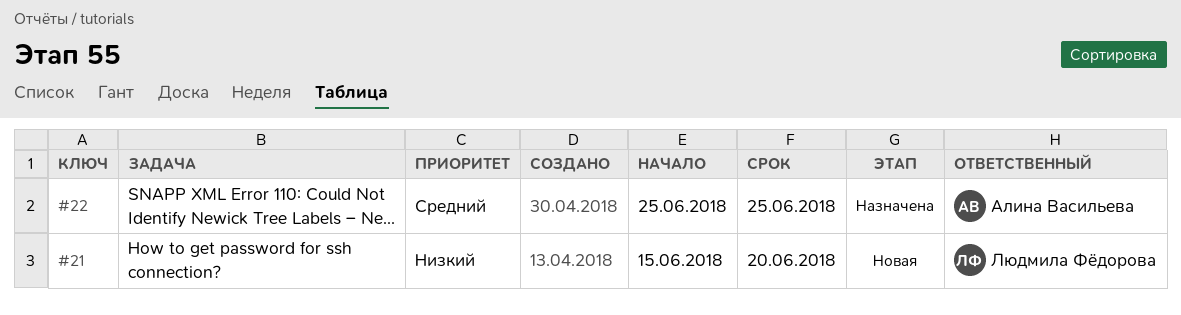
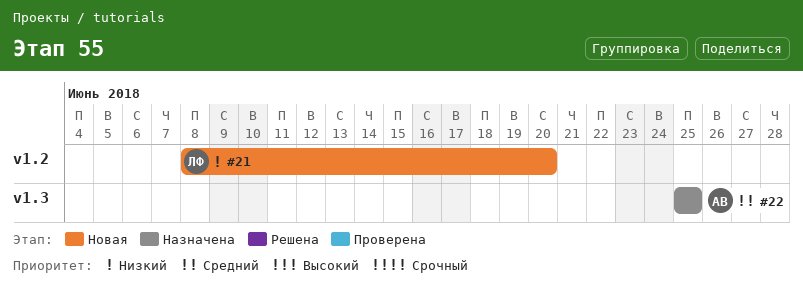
#21, start: Jun 15 -> Jun 8

